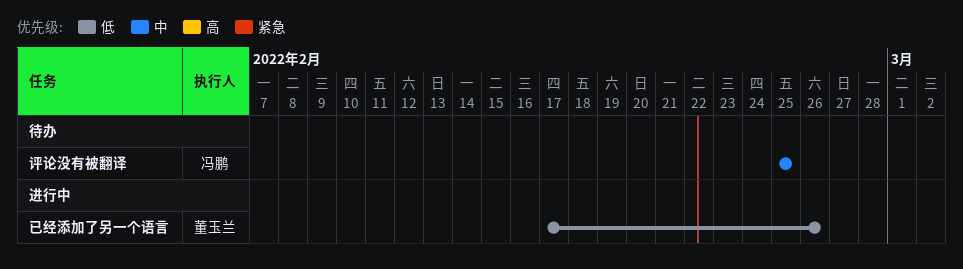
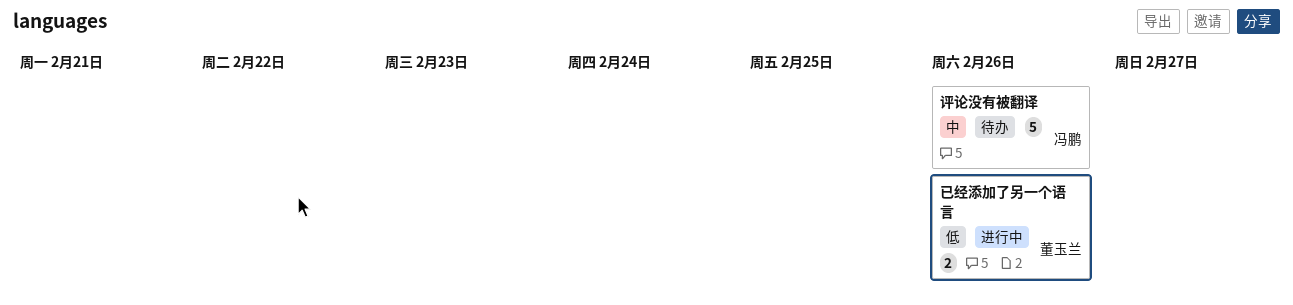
评论没有被翻译, due: Feb 25 -> Feb 26

